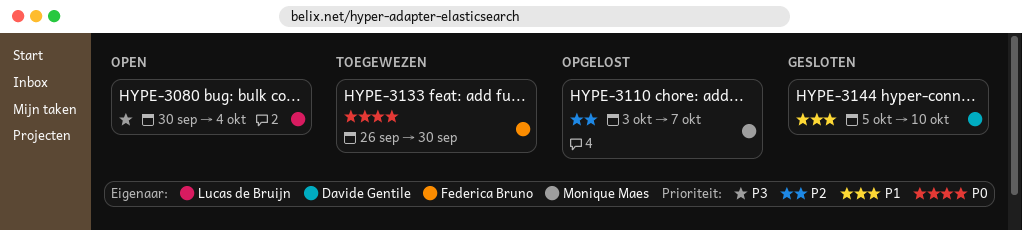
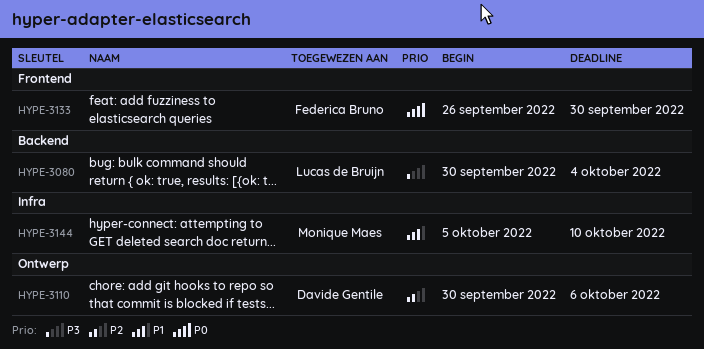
HYPE-3110, owner: Monique Maes -> Davide Gentile
HYPE-3110, start: Oct 3 -> Sep 30
HYPE-3110, due: Oct 7 -> Oct 6
HYPE-3144, owner: Davide Gentile -> Monique Maes

